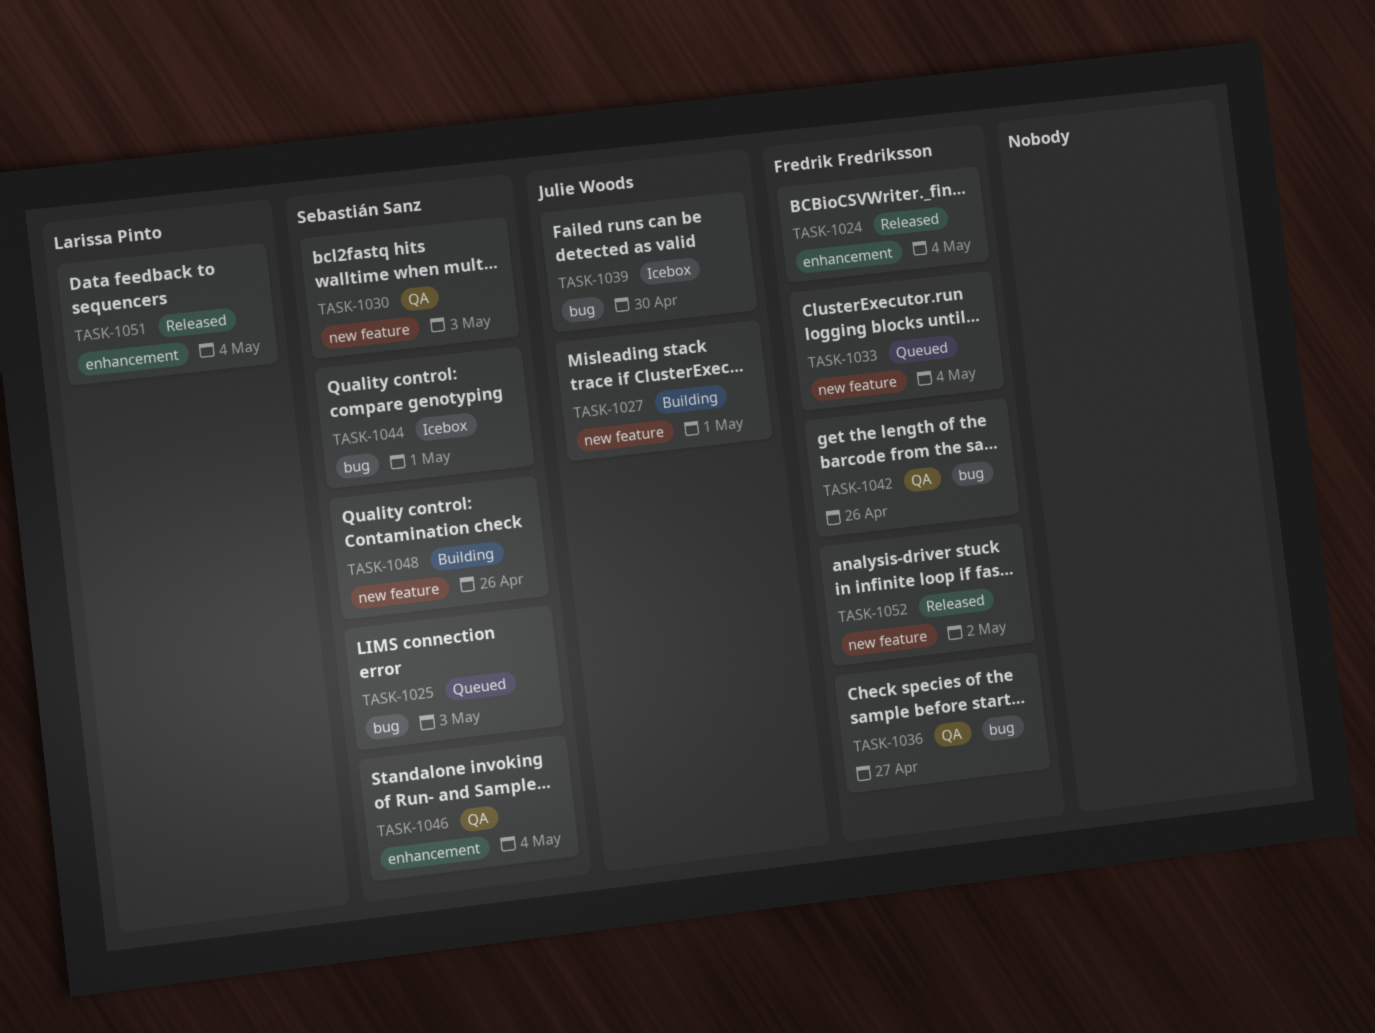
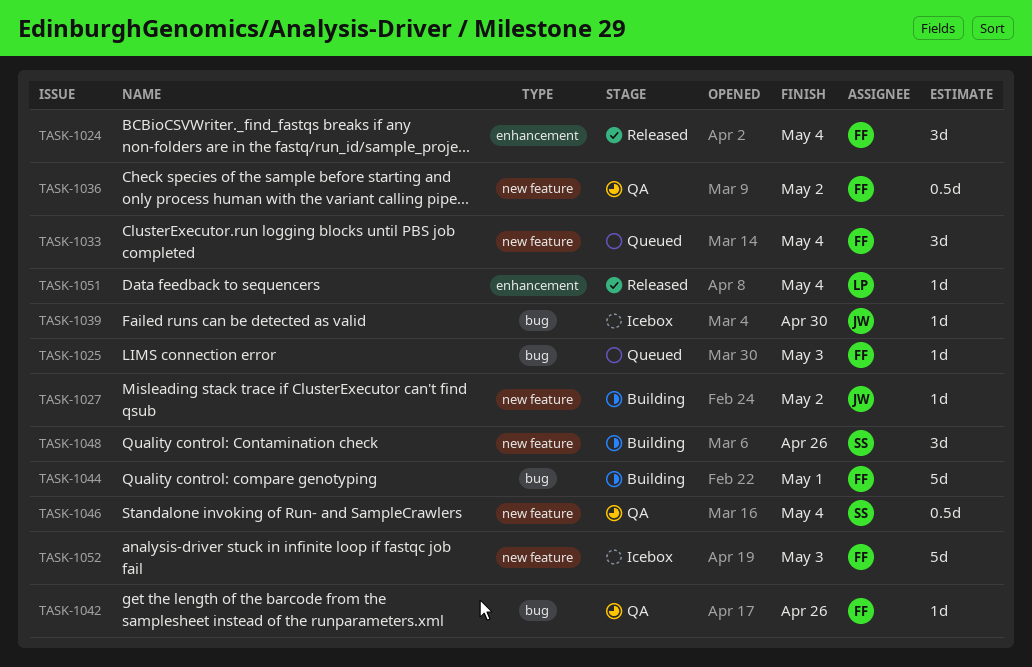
TASK-1025, owner: Sebastián Sanz -> Fredrik Fredriksson
TASK-1027, due: May 1 -> May 2
TASK-1030: present -> none
TASK-1036, label: bug -> new feature
TASK-1036, due: Apr 27 -> May 2
TASK-1044, status: Icebox -> Building
TASK-1044, owner: Sebastián Sanz -> Fredrik Fredriksson
TASK-1046, label: enhancement -> new feature
TASK-1052, status: Released -> Icebox
TASK-1052, due: May 2 -> May 3

